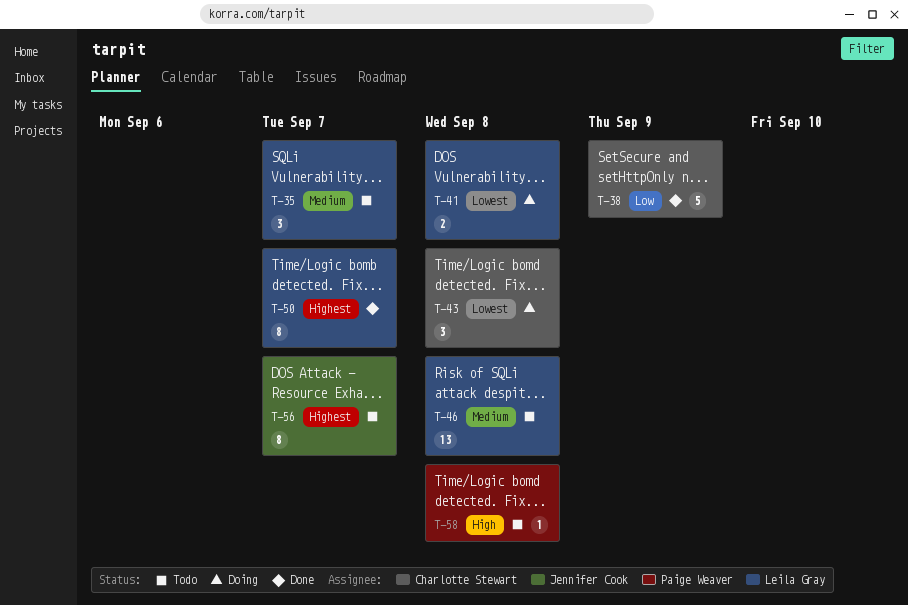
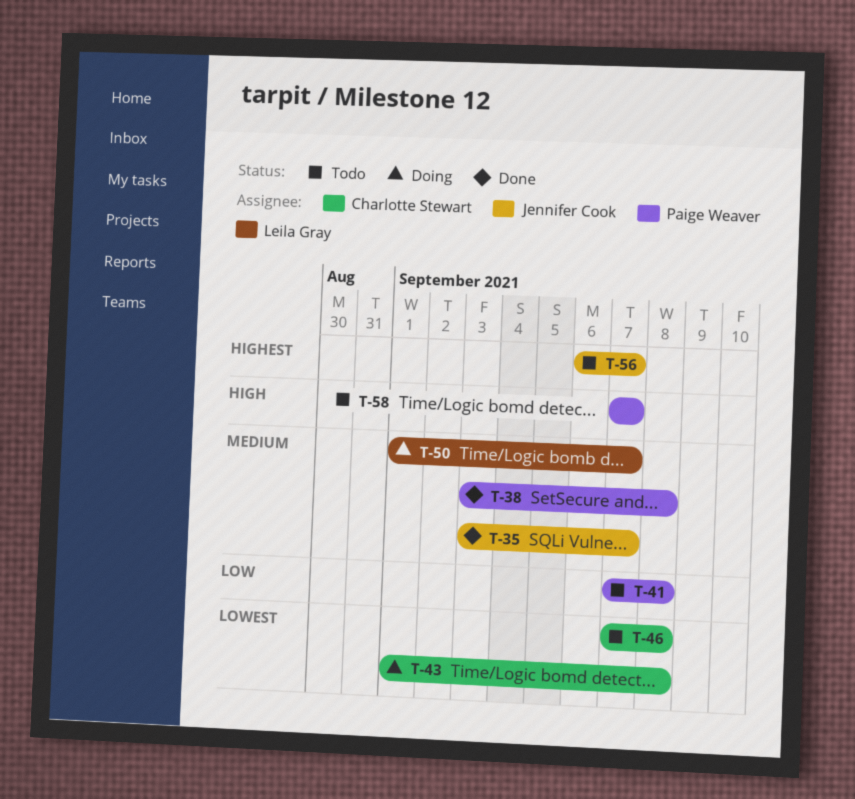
T-35, status: Todo -> Done
T-35, owner: Leila Gray -> Jennifer Cook
T-38, owner: Charlotte Stewart -> Paige Weaver
T-38, priority: Low -> Medium
T-38, due: Sep 9 -> Sep 8
T-41, status: Doing -> Todo
T-41, owner: Leila Gray -> Paige Weaver
T-41, priority: Lowest -> Low
T-46, owner: Leila Gray -> Charlotte Stewart
T-46, priority: Medium -> Lowest
T-50, status: Done -> Doing
T-50, priority: Highest -> Medium
T-58, due: Sep 8 -> Sep 7

